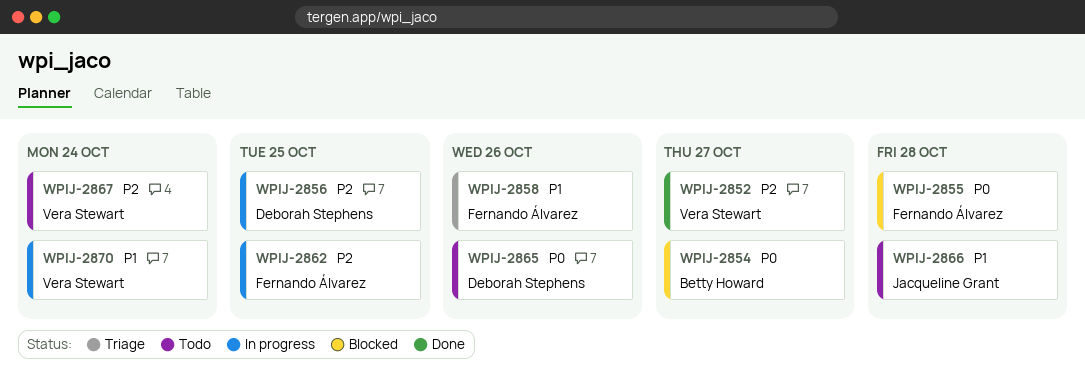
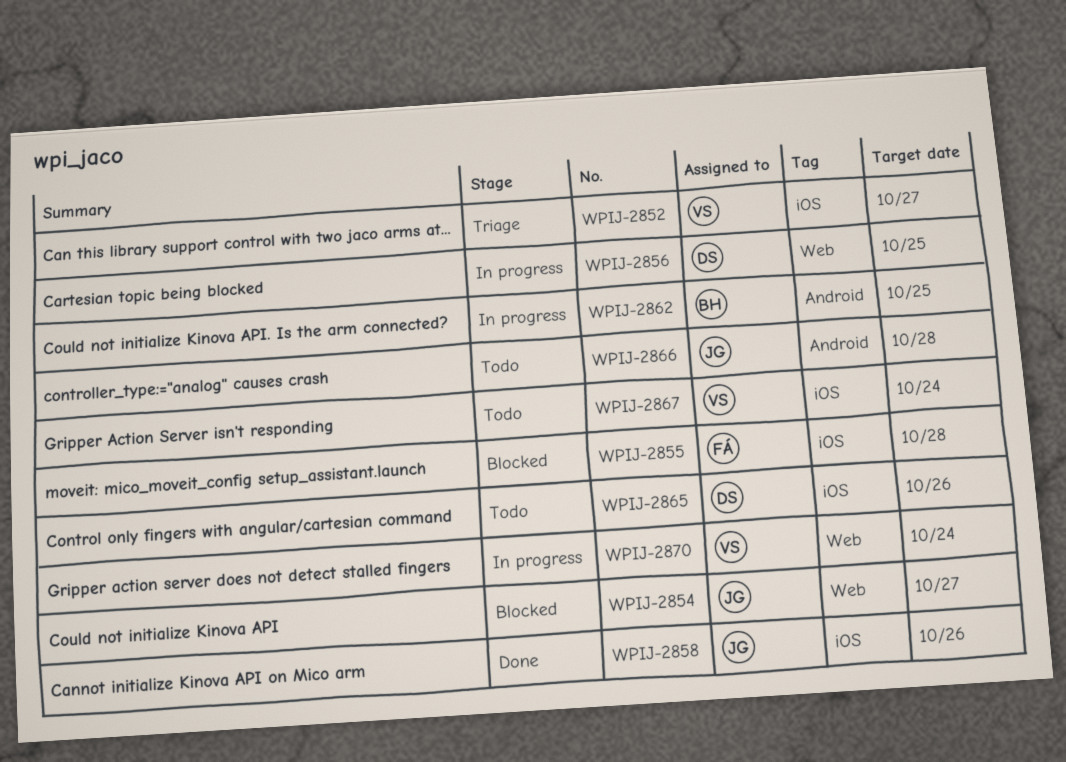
WPIJ-2852, status: Done -> Triage
WPIJ-2854, owner: Betty Howard -> Jacqueline Grant
WPIJ-2858, status: Triage -> Done
WPIJ-2858, owner: Fernando Álvarez -> Jacqueline Grant
WPIJ-2862, owner: Fernando Álvarez -> Betty Howard

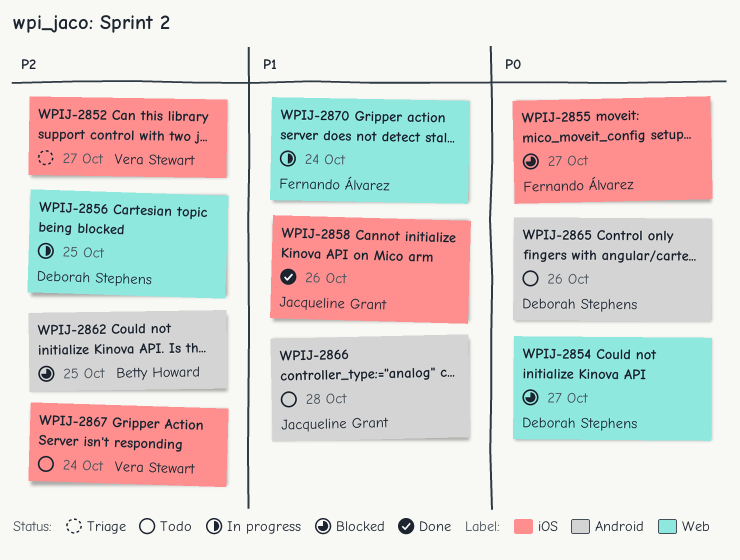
WPIJ-2854, owner: Jacqueline Grant -> Deborah Stephens
WPIJ-2855, due: Oct 28 -> Oct 27
WPIJ-2862, status: In progress -> Blocked
WPIJ-2865, label: iOS -> Android
WPIJ-2870, owner: Vera Stewart -> Fernando Álvarez

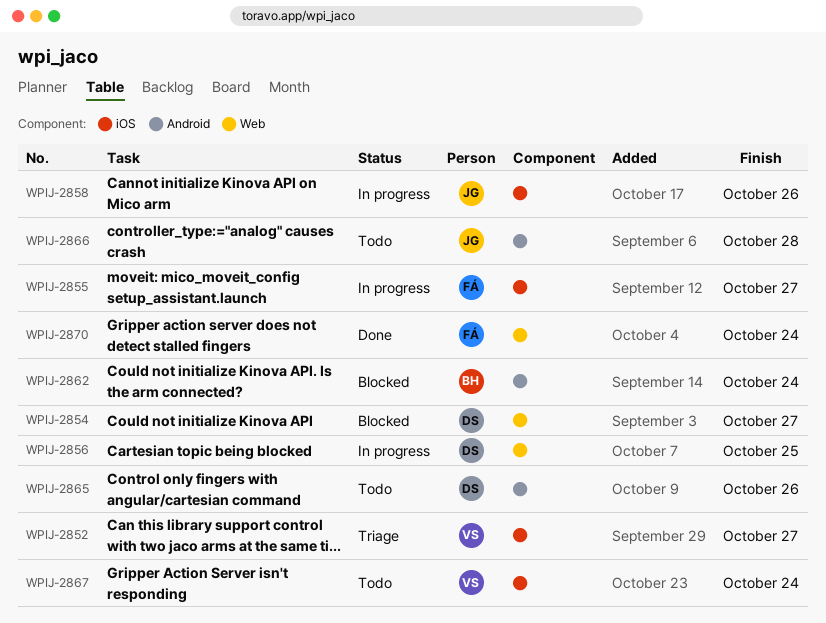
WPIJ-2855, status: Blocked -> In progress
WPIJ-2858, status: Done -> In progress
WPIJ-2862, due: Oct 25 -> Oct 24
WPIJ-2870, status: In progress -> Done

